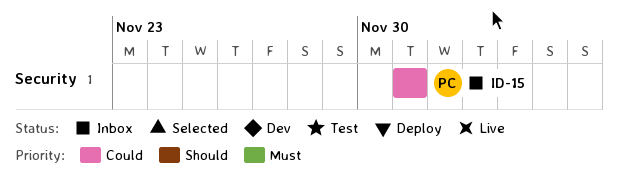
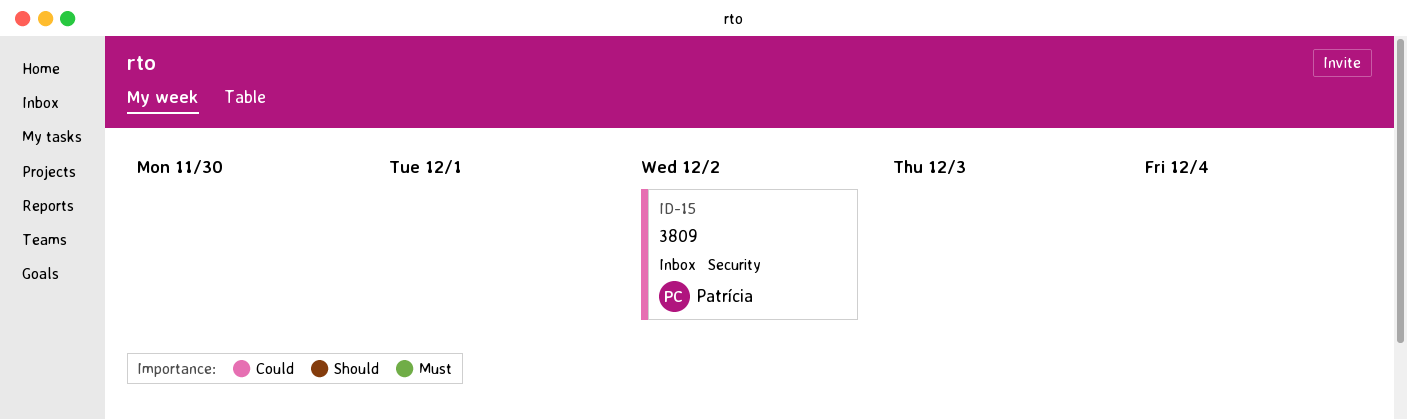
ID-15, due: Dec 1 -> Dec 2

